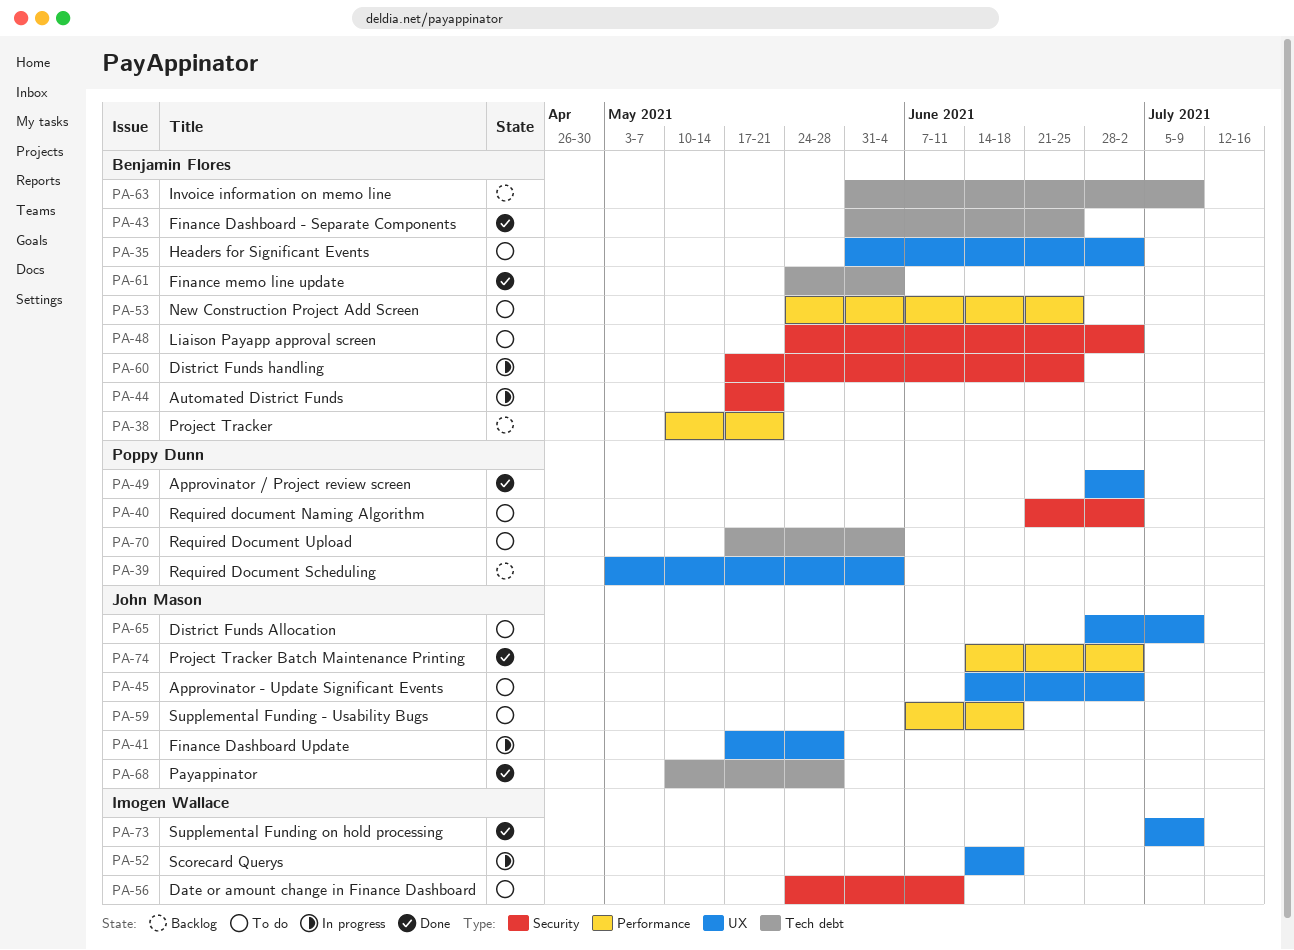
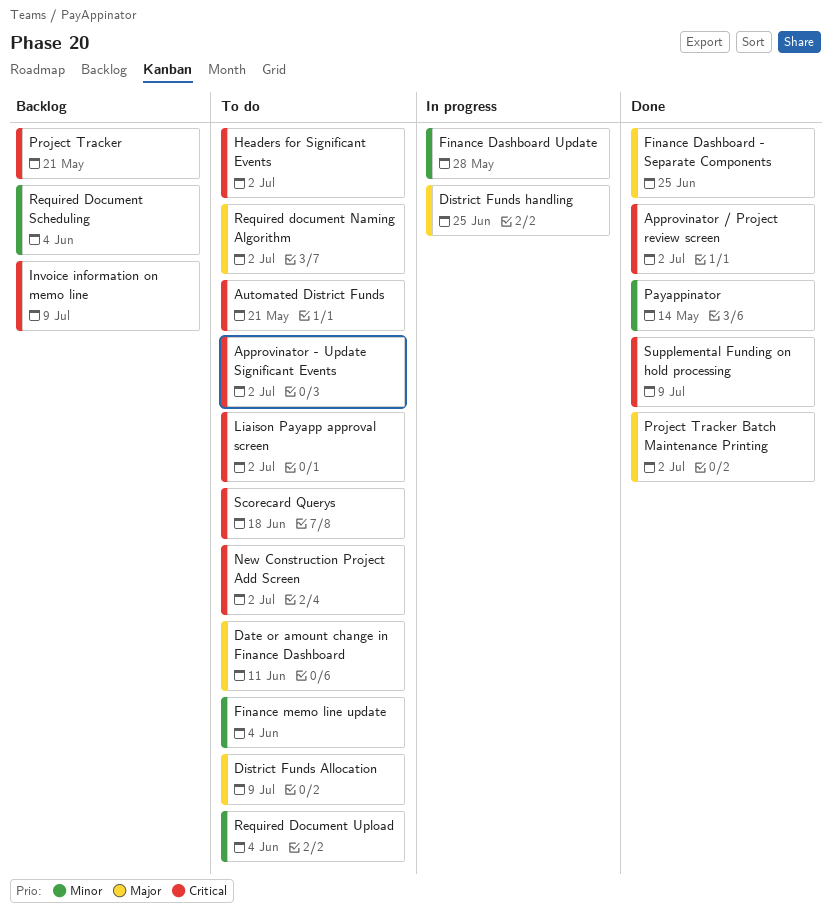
Automated District Funds, status: In progress -> To do
Finance memo line update, status: Done -> To do
New Construction Project Add Screen, due: Jun 25 -> Jul 2
Payappinator, due: May 28 -> May 14
Scorecard Querys, status: In progress -> To do
Supplemental Funding - Usability Bugs: present -> none

